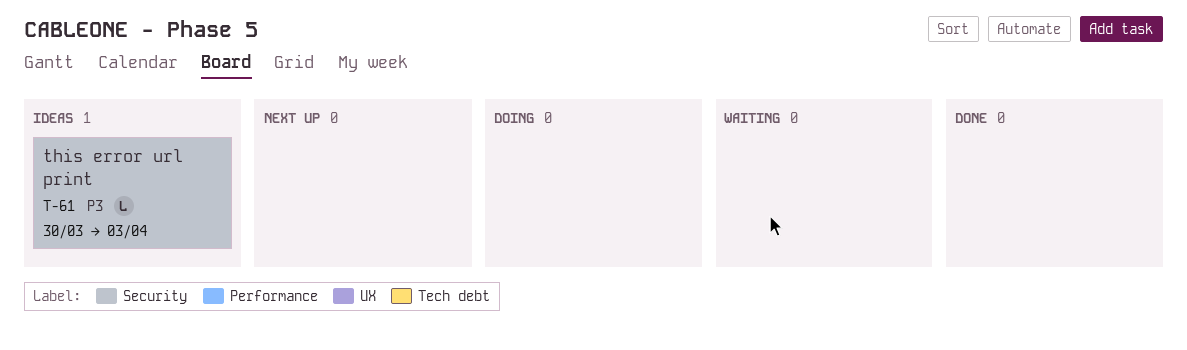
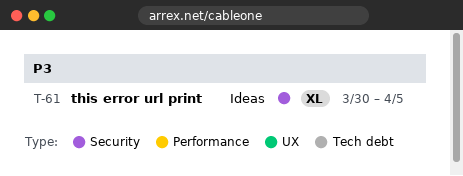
T-61, estimate: L -> XL
T-61, due: Apr 3 -> Apr 5

